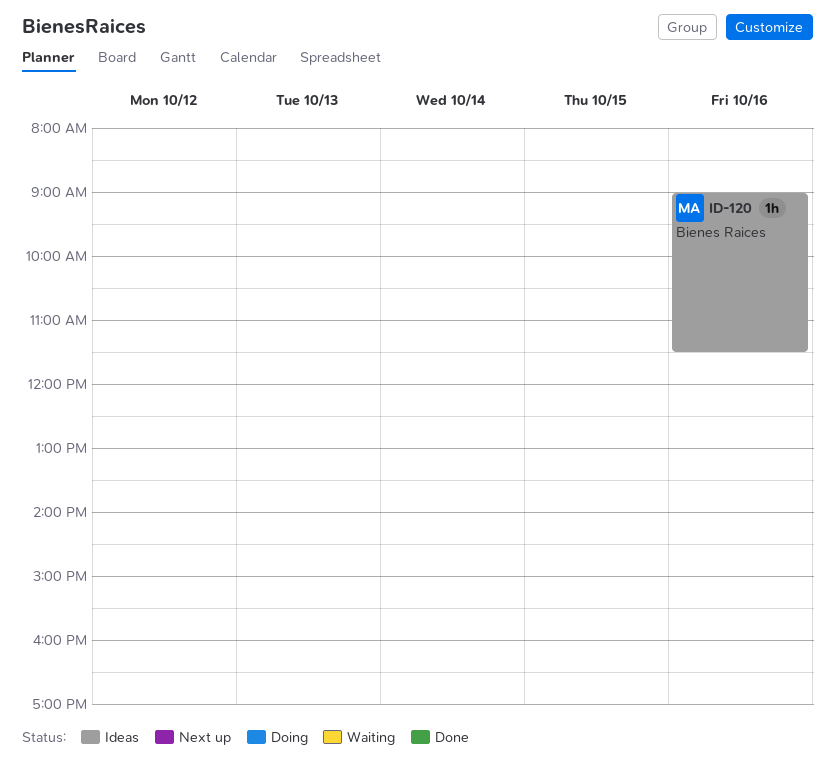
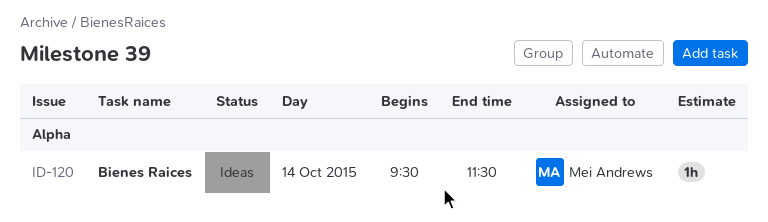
ID-120, day: Oct 16 -> Oct 14
ID-120, begins: 09:00 -> 09:30

